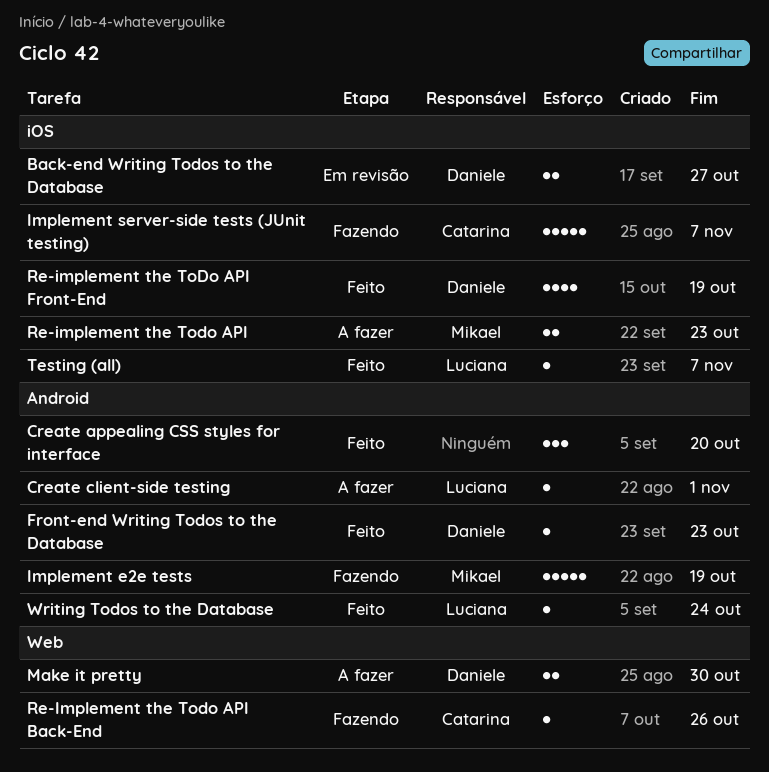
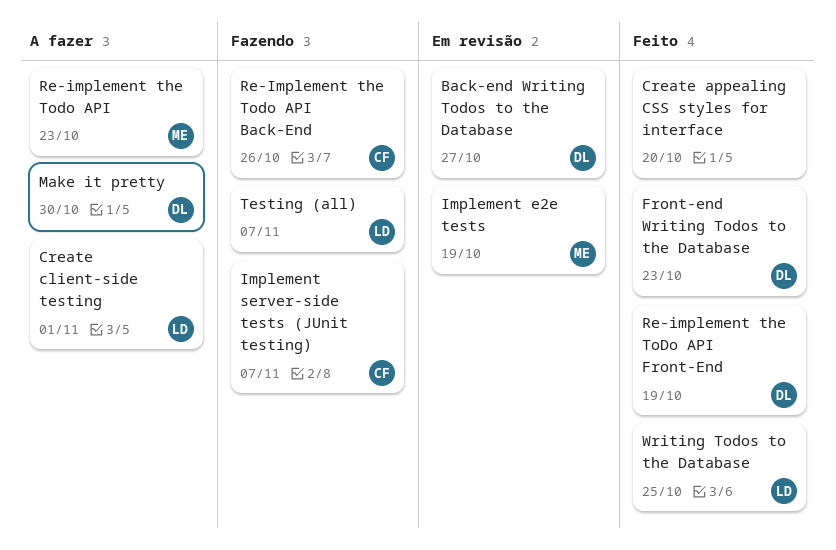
Implement e2e tests, status: Fazendo -> Em revisão
Testing (all), status: Feito -> Fazendo
Writing Todos to the Database, due: Oct 24 -> Oct 25

